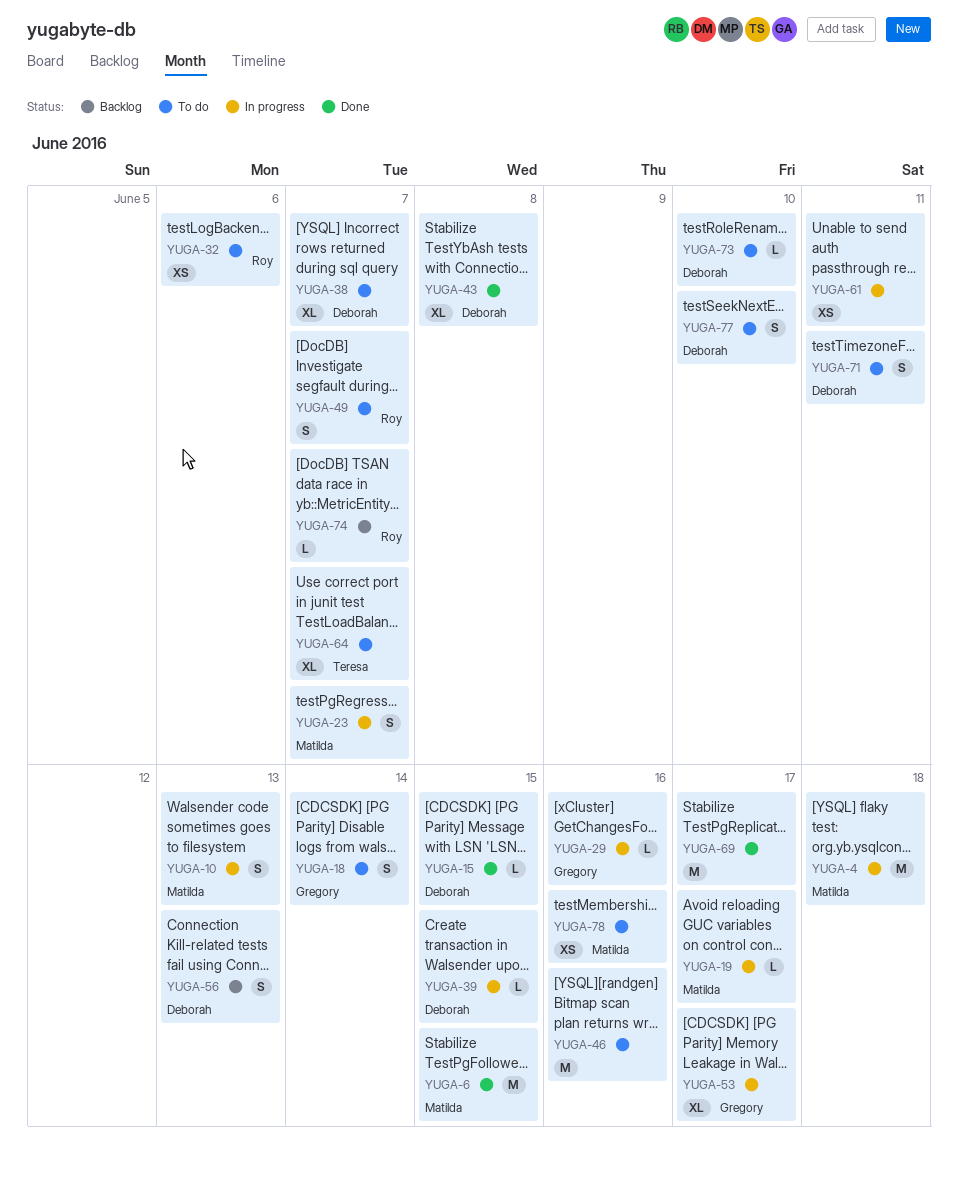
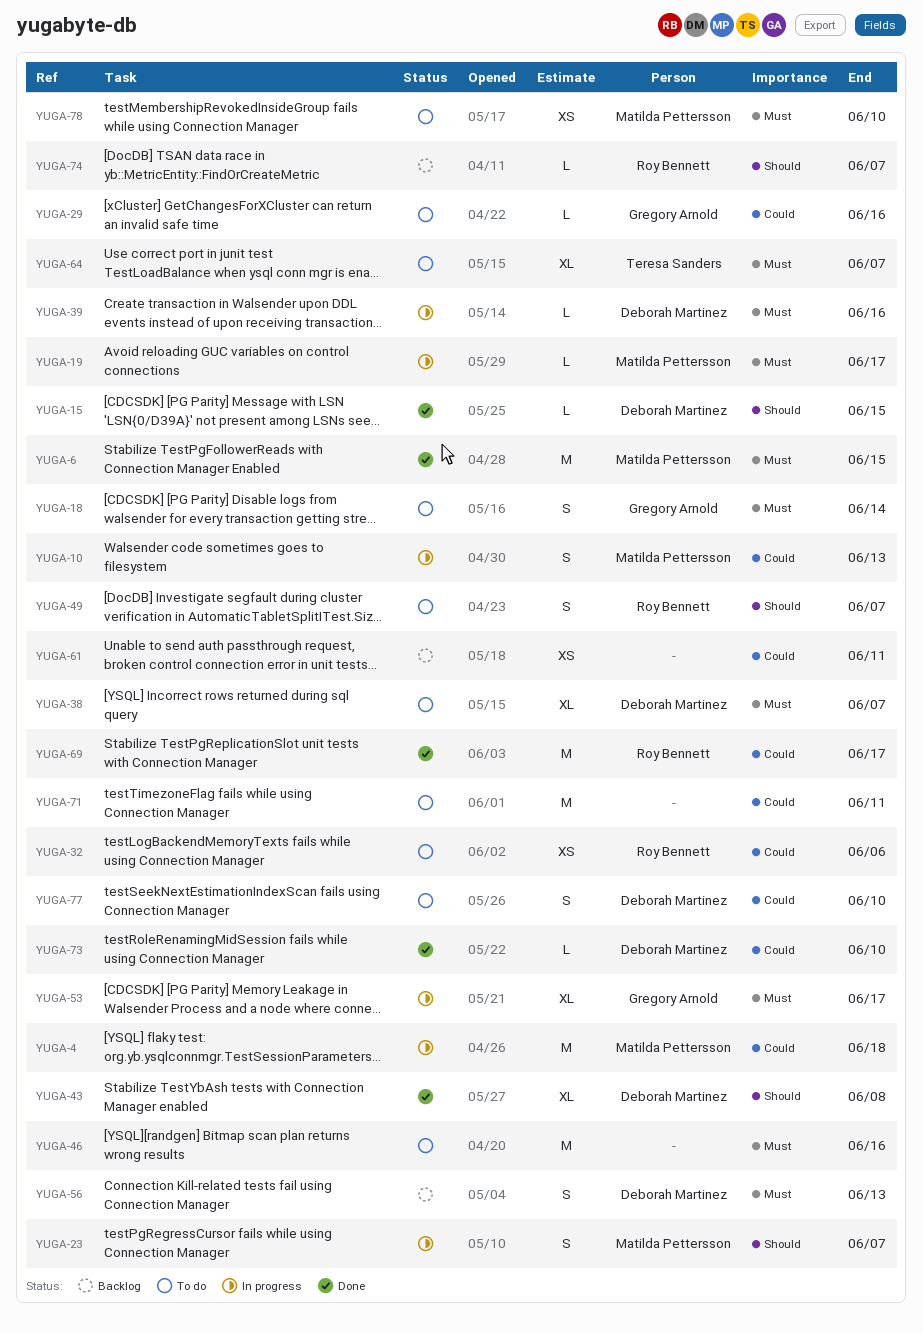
YUGA-29, status: In progress -> To do
YUGA-39, due: Jun 15 -> Jun 16
YUGA-61, status: In progress -> Backlog
YUGA-69, owner: none -> Roy Bennett
YUGA-71, owner: Deborah Martinez -> none
YUGA-71, estimate: S -> M
YUGA-73, status: To do -> Done
YUGA-78, due: Jun 16 -> Jun 10

